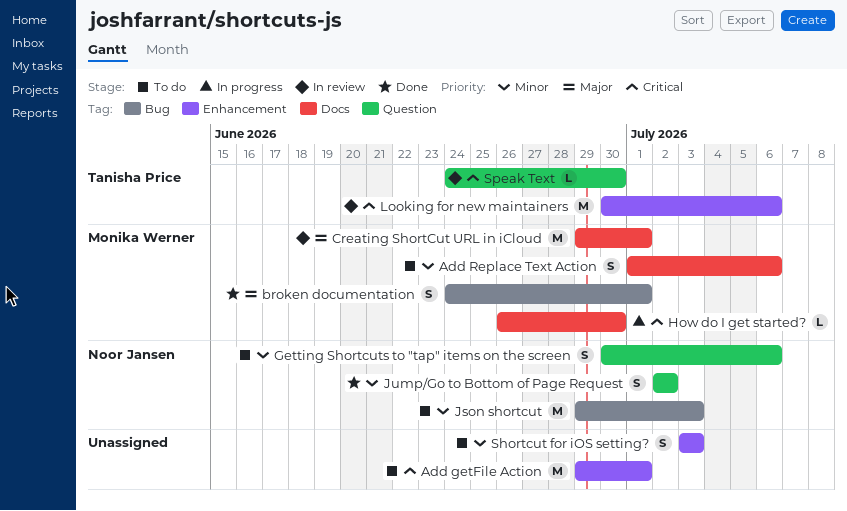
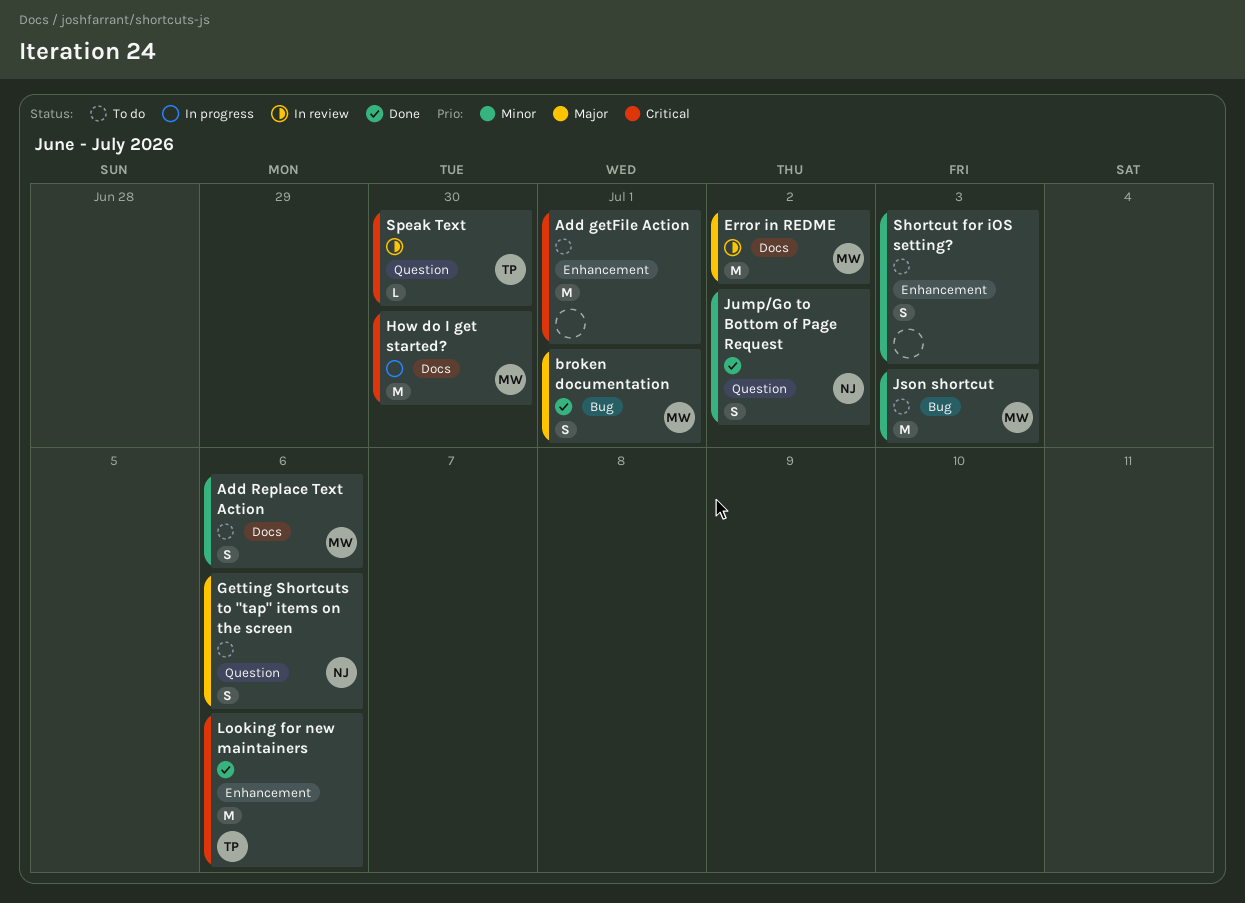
Creating ShortCut URL in iCloud: present -> none
Error in REDME: none -> present
Getting Shortcuts to "tap" items on the screen, priority: Minor -> Major
How do I get started?, estimate: L -> M
Json shortcut, owner: Noor Jansen -> Monika Werner
Looking for new maintainers, status: In review -> Done

